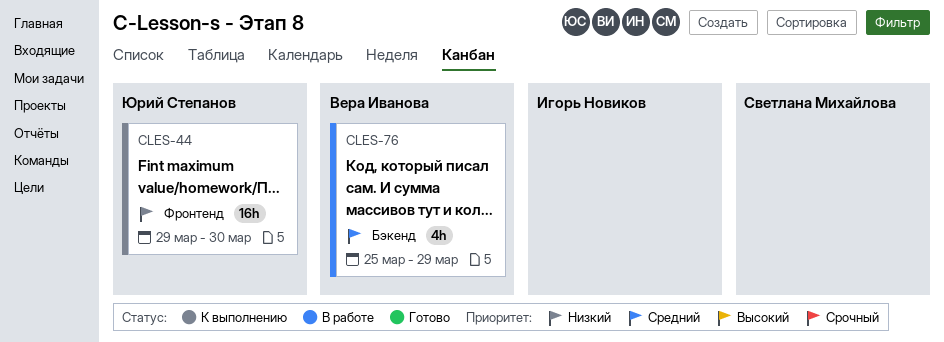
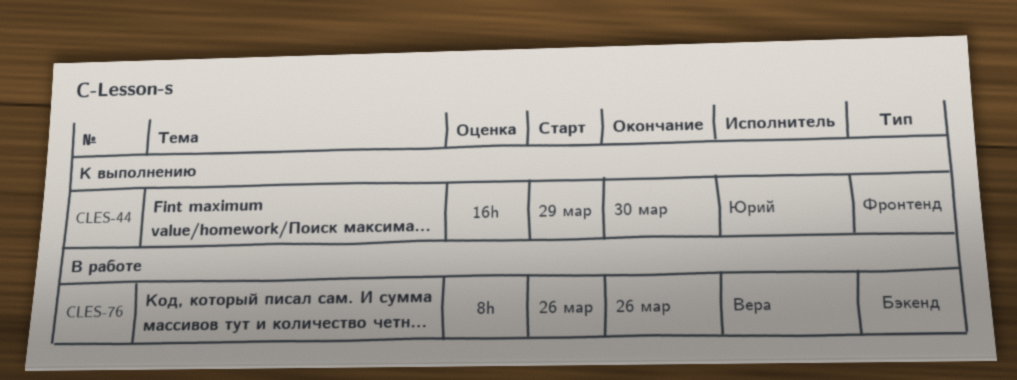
CLES-76, estimate: 4h -> 8h
CLES-76, start: Mar 25 -> Mar 26
CLES-76, due: Mar 29 -> Mar 26

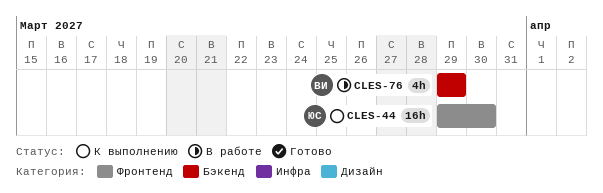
CLES-76, estimate: 8h -> 4h
CLES-76, start: Mar 26 -> Mar 29
CLES-76, due: Mar 26 -> Mar 29

